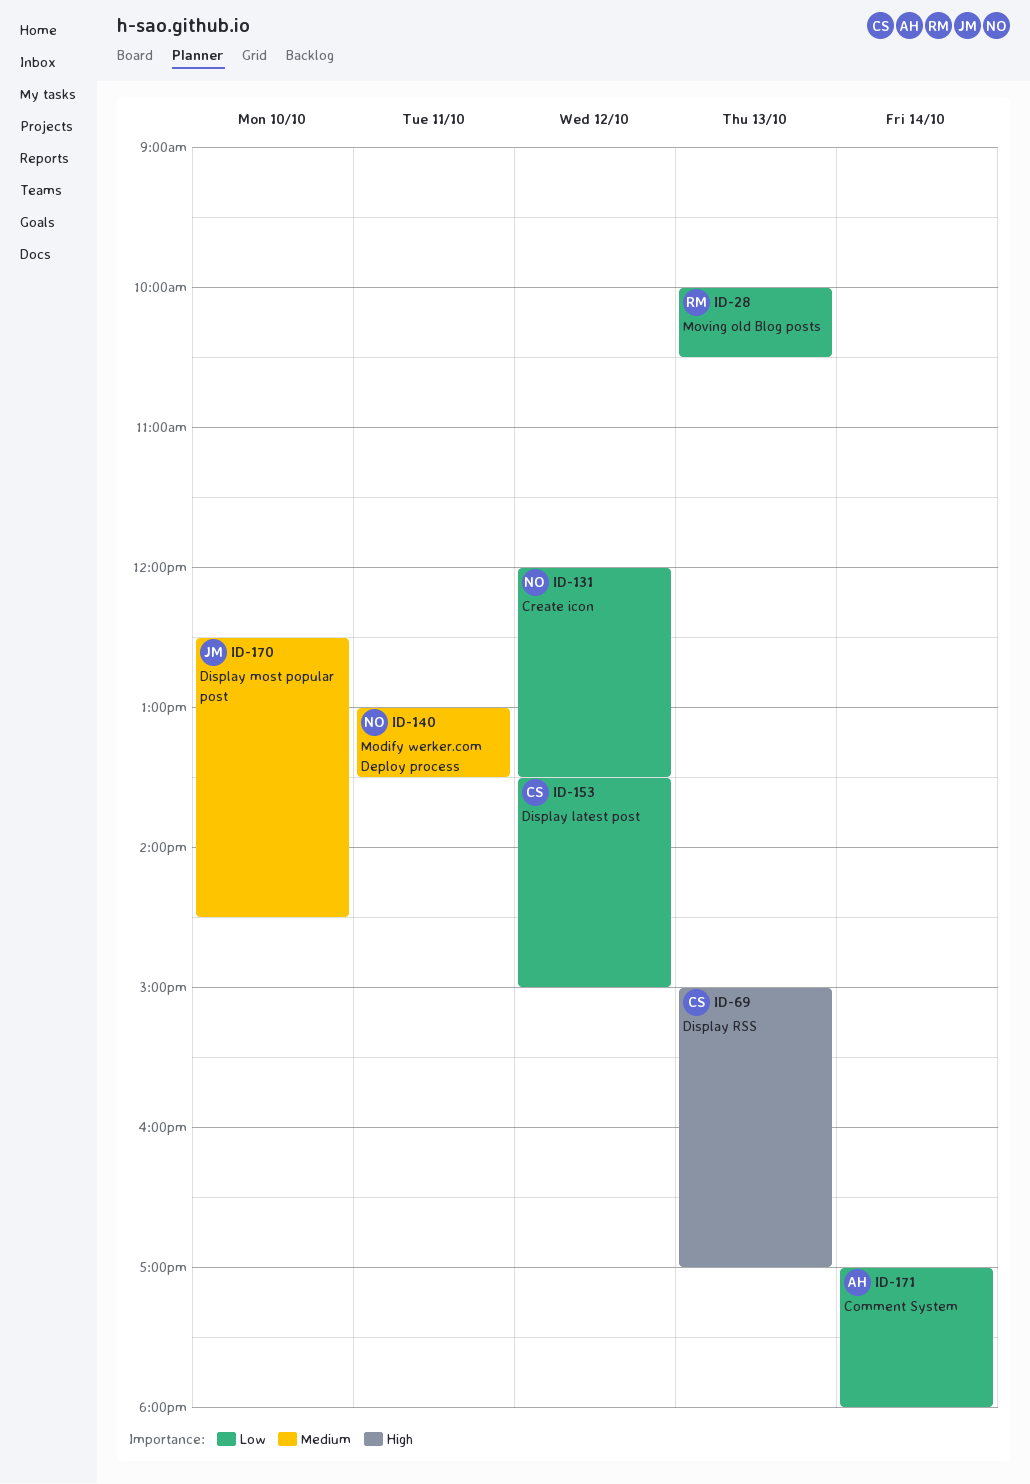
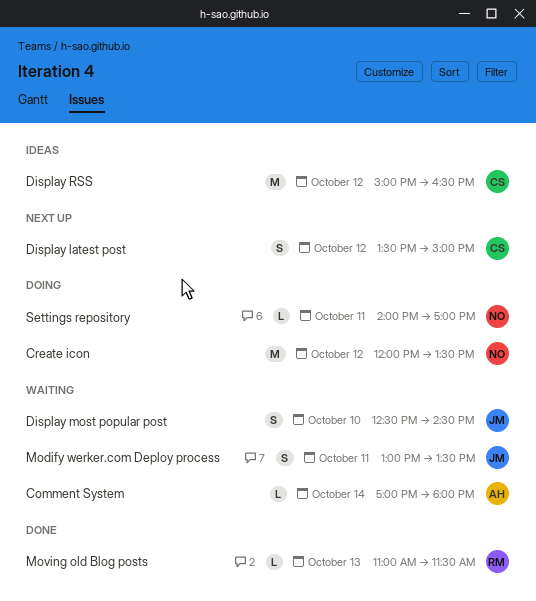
Display RSS, day: Oct 13 -> Oct 12
Display RSS, ends: 17:00 -> 16:30
Modify werker.com Deploy process, owner: NO -> JM
Moving old Blog posts, begins: 10:00 -> 11:00
Moving old Blog posts, ends: 10:30 -> 11:30
Settings repository: none -> present

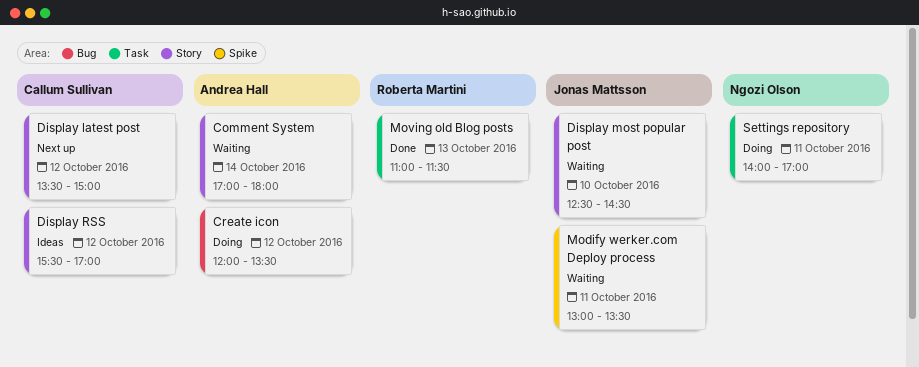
Create icon, owner: Ngozi Olson -> Andrea Hall
Display RSS, begins: 15:00 -> 15:30
Display RSS, ends: 16:30 -> 17:00

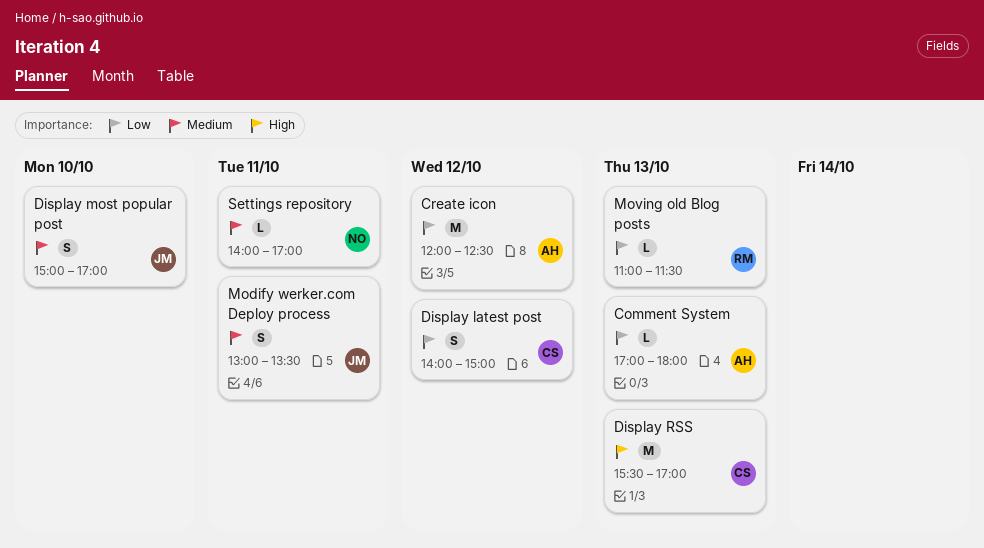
Comment System, day: Oct 14 -> Oct 13
Create icon, ends: 13:30 -> 12:30
Display latest post, begins: 13:30 -> 14:00
Display most popular post, begins: 12:30 -> 15:00
Display most popular post, ends: 14:30 -> 17:00
Display RSS, day: Oct 12 -> Oct 13

